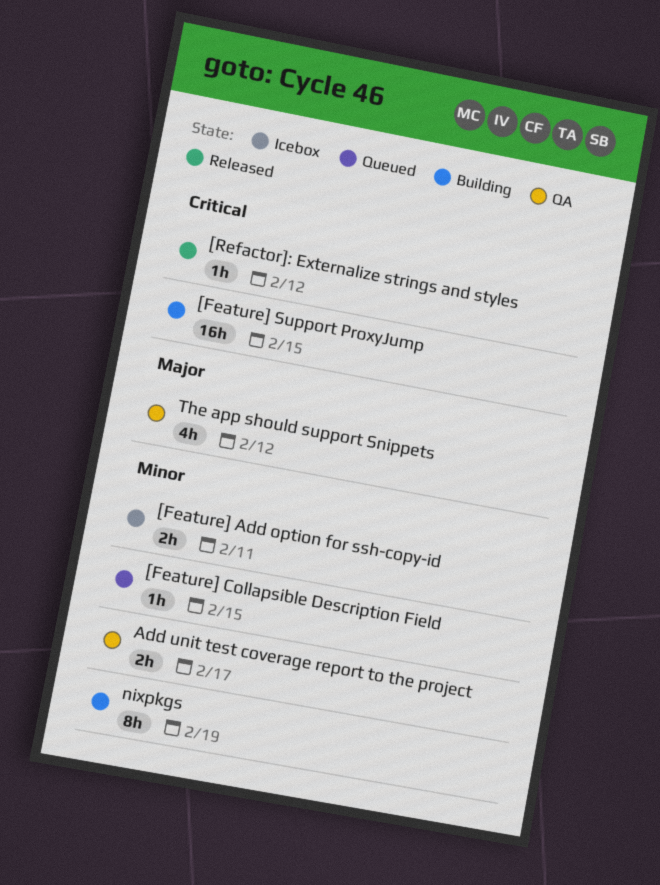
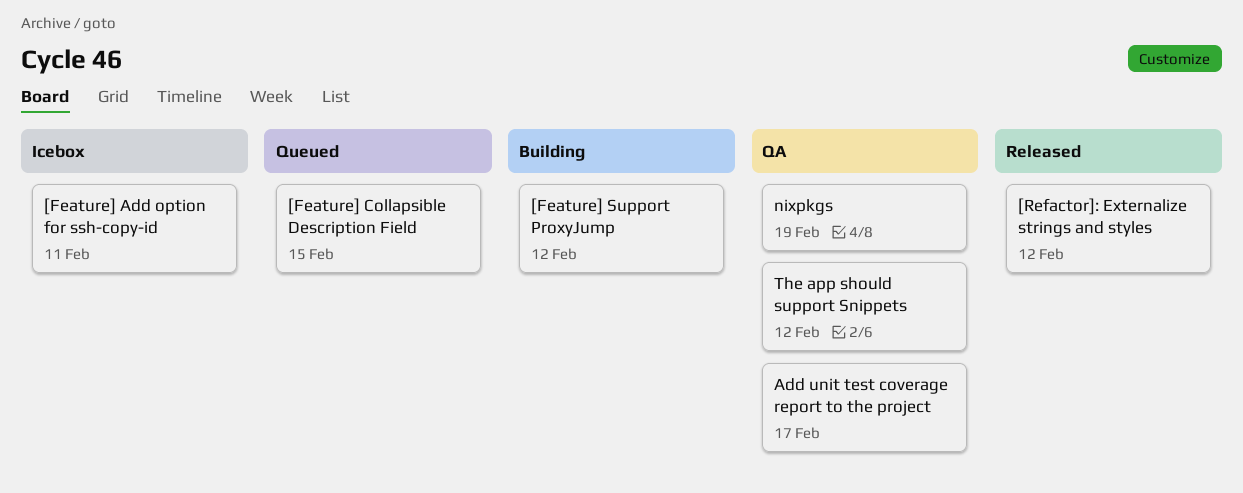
[Feature] Support ProxyJump, due: Feb 15 -> Feb 12
nixpkgs, status: Building -> QA

